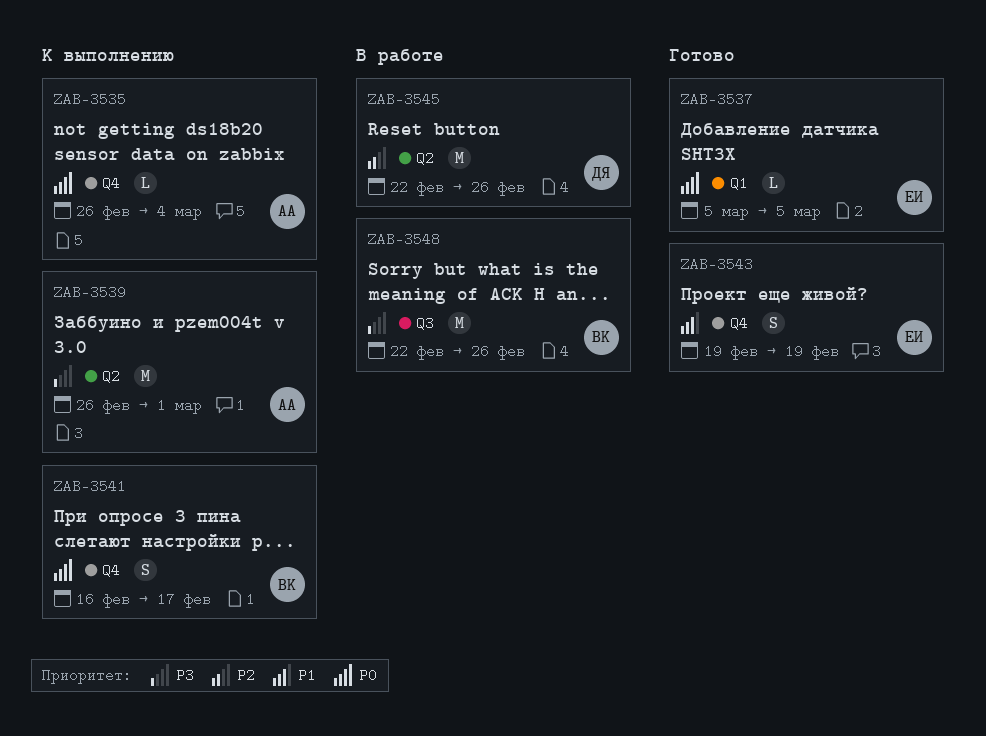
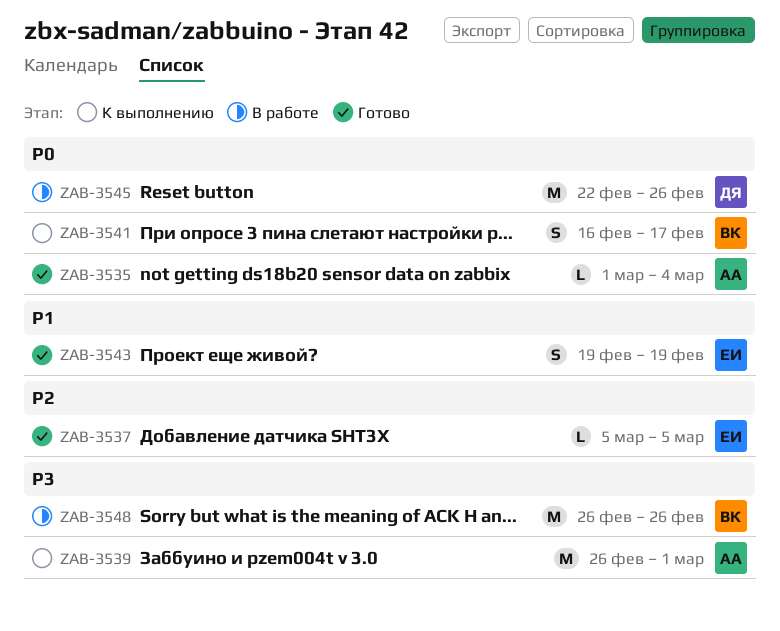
ZAB-3535, status: К выполнению -> Готово
ZAB-3535, start: Feb 26 -> Mar 1
ZAB-3537, priority: P0 -> P2
ZAB-3545, priority: P2 -> P0
ZAB-3548, start: Feb 22 -> Feb 26

